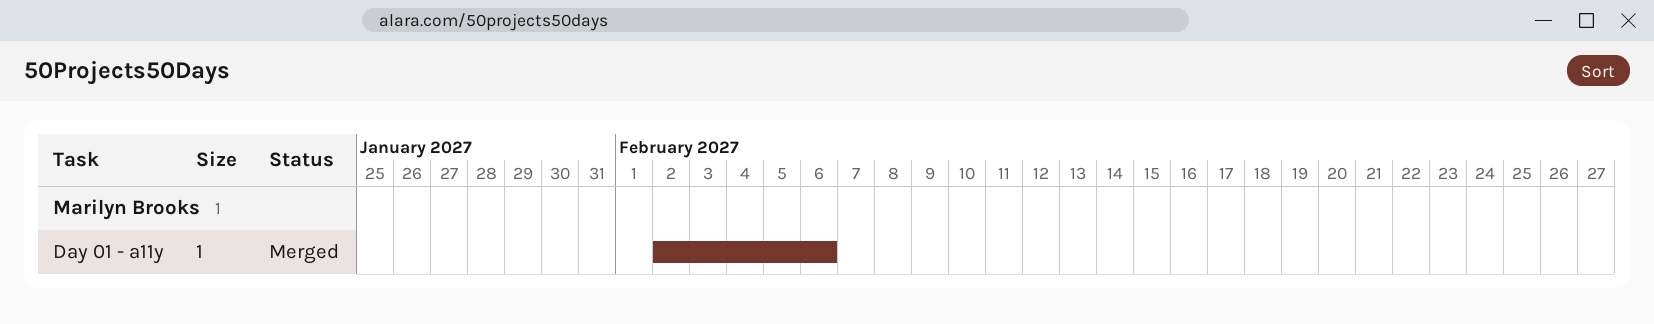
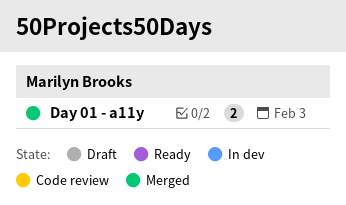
Day 01 - a11y, estimate: 1 -> 2
Day 01 - a11y, due: Feb 6 -> Feb 3

